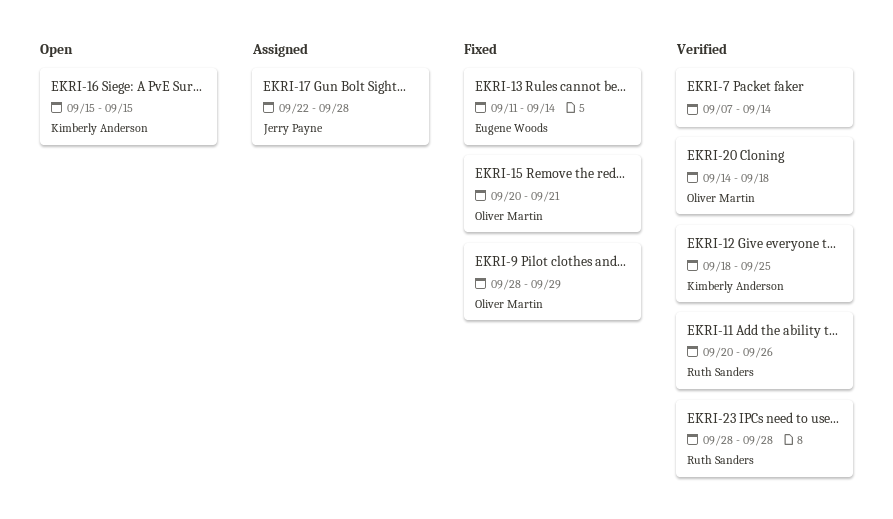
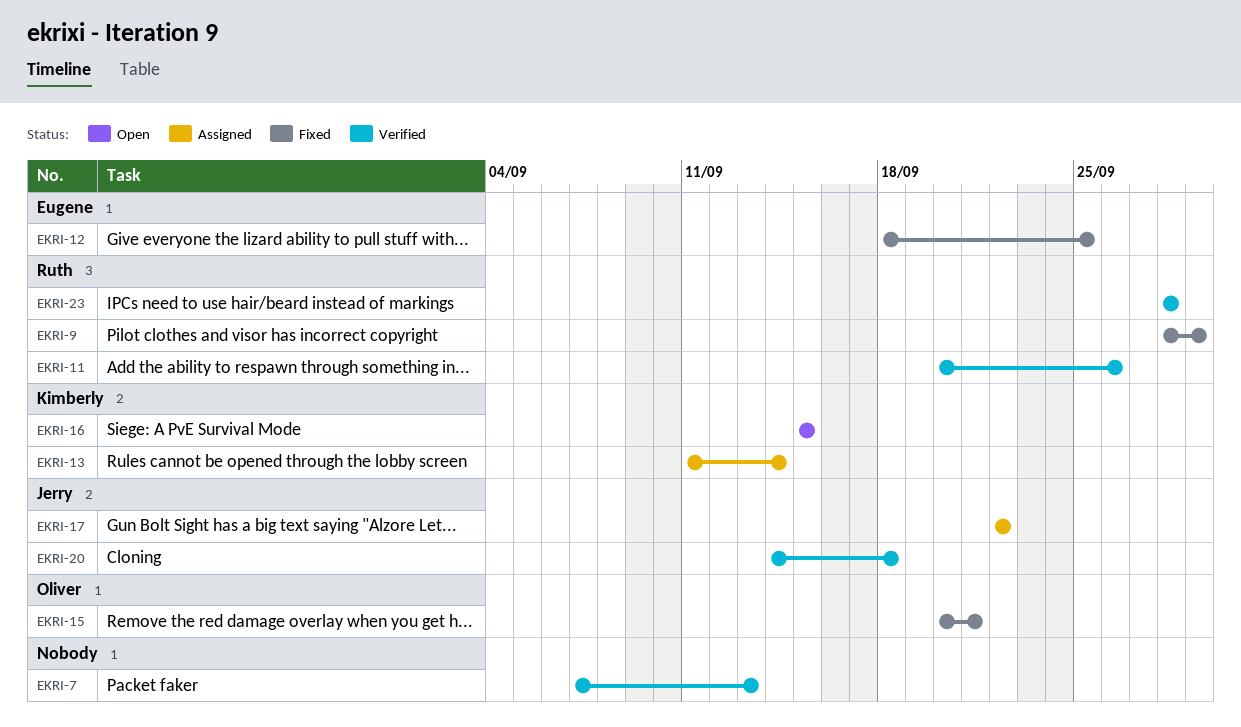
EKRI-7, due: Sep 14 -> Sep 13
EKRI-9, owner: Oliver Martin -> Ruth Sanders
EKRI-12, status: Verified -> Fixed
EKRI-12, owner: Kimberly Anderson -> Eugene Woods
EKRI-13, status: Fixed -> Assigned
EKRI-13, owner: Eugene Woods -> Kimberly Anderson
EKRI-17, due: Sep 28 -> Sep 22
EKRI-20, owner: Oliver Martin -> Jerry Payne

